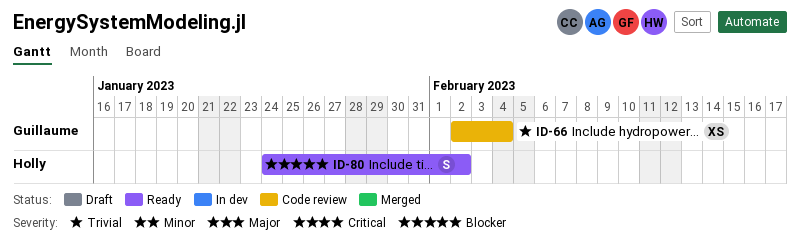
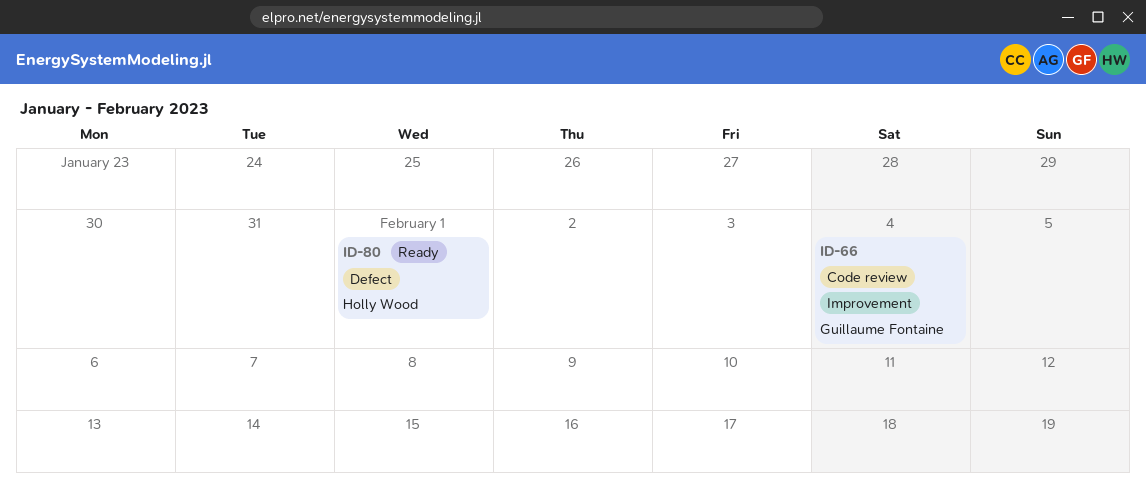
ID-80, due: Feb 2 -> Feb 1

